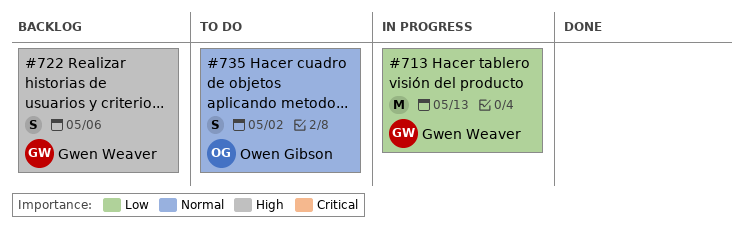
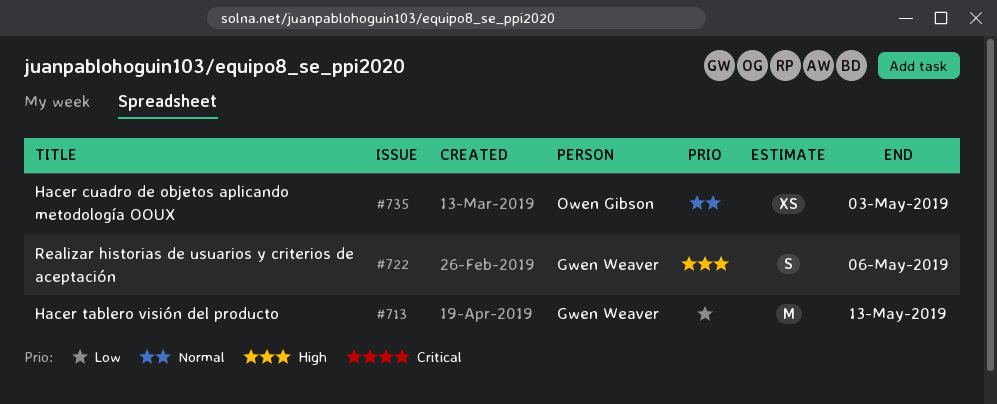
#735, estimate: S -> XS
#735, due: May 2 -> May 3

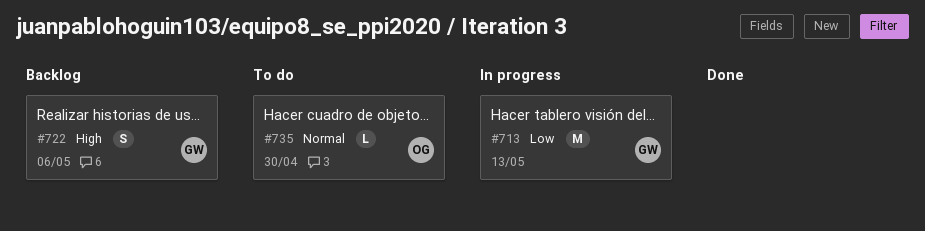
#735, estimate: XS -> L
#735, due: May 3 -> Apr 30

